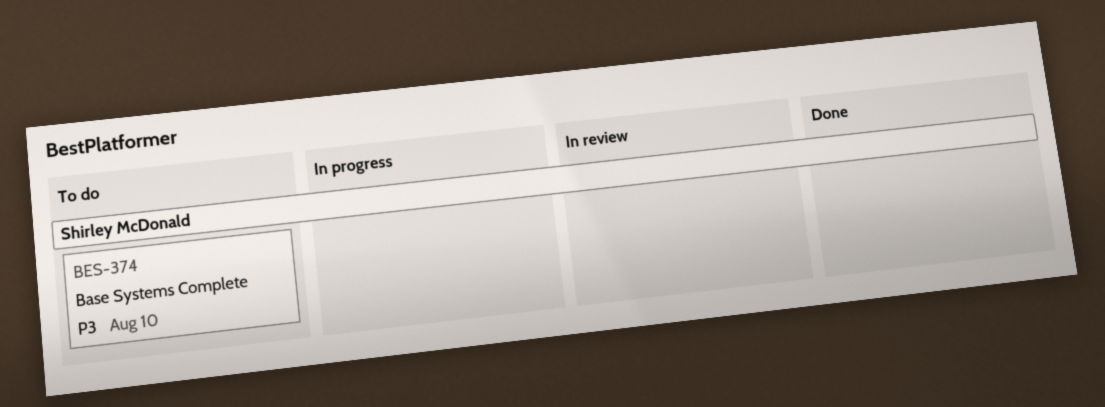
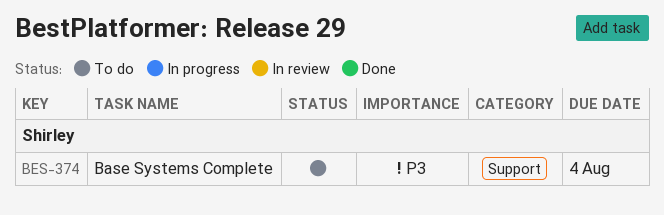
BES-374, due: Aug 10 -> Aug 4

